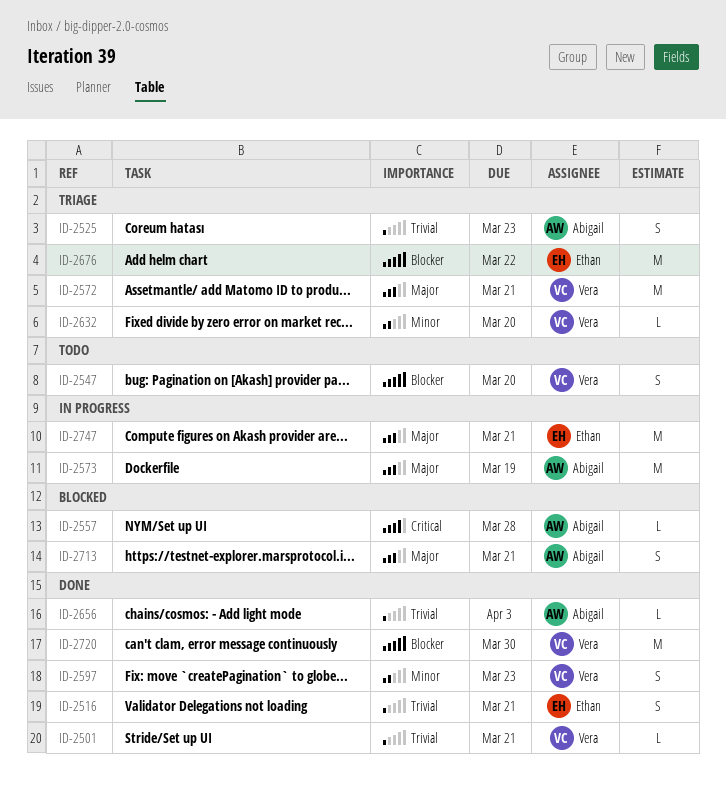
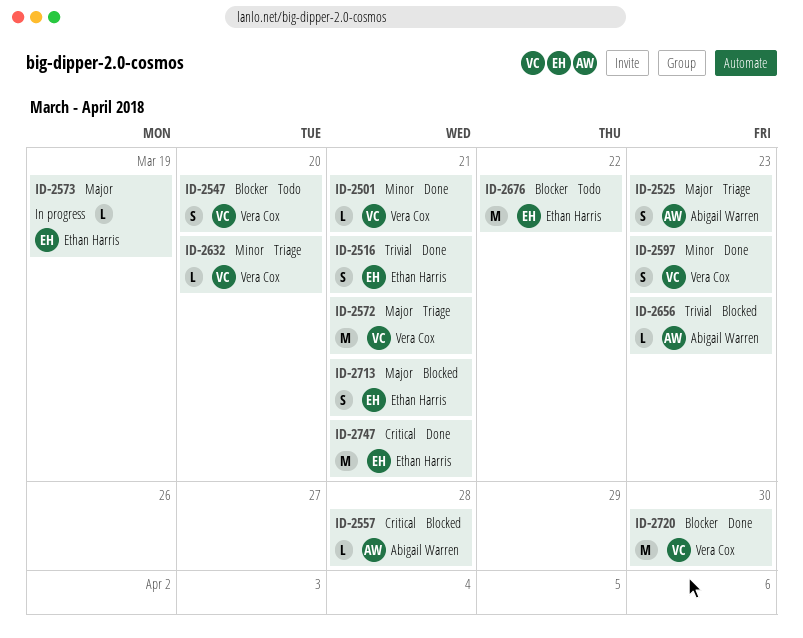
ID-2501, priority: Trivial -> Minor
ID-2525, priority: Trivial -> Major
ID-2573, owner: Abigail Warren -> Ethan Harris
ID-2573, estimate: M -> L
ID-2656, status: Done -> Blocked
ID-2656, due: Apr 3 -> Mar 23
ID-2676, status: Triage -> Todo
ID-2713, owner: Abigail Warren -> Ethan Harris
ID-2747, status: In progress -> Done
ID-2747, priority: Major -> Critical

